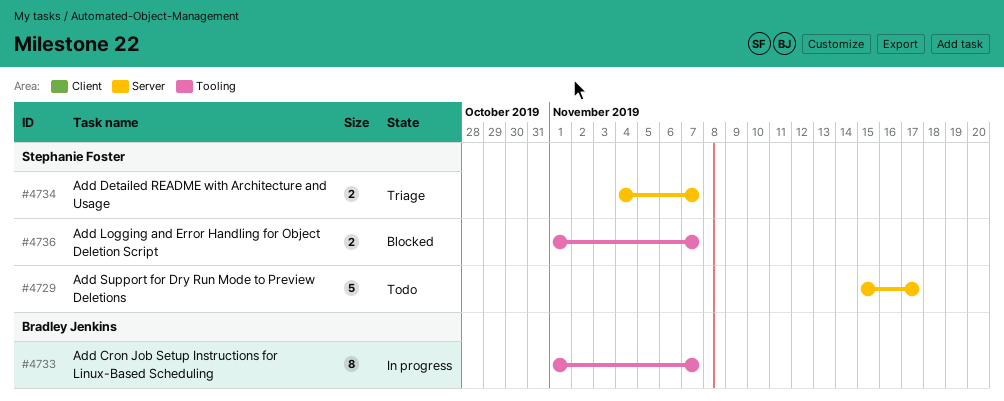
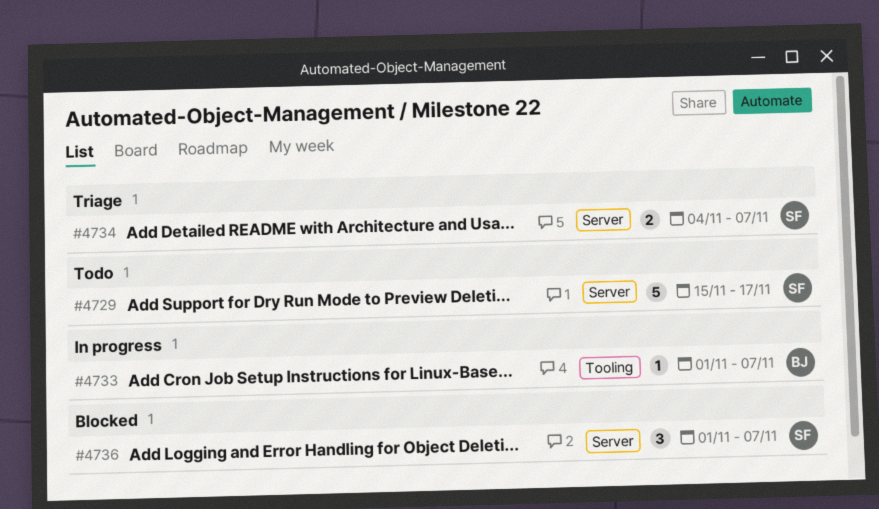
#4733, estimate: 8 -> 1
#4736, label: Tooling -> Server
#4736, estimate: 2 -> 3

